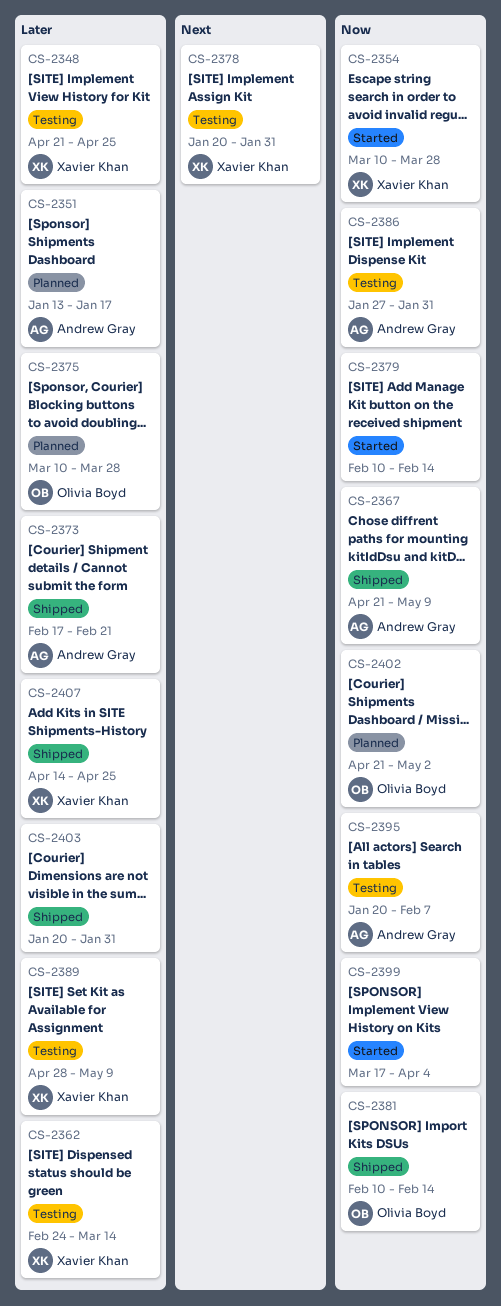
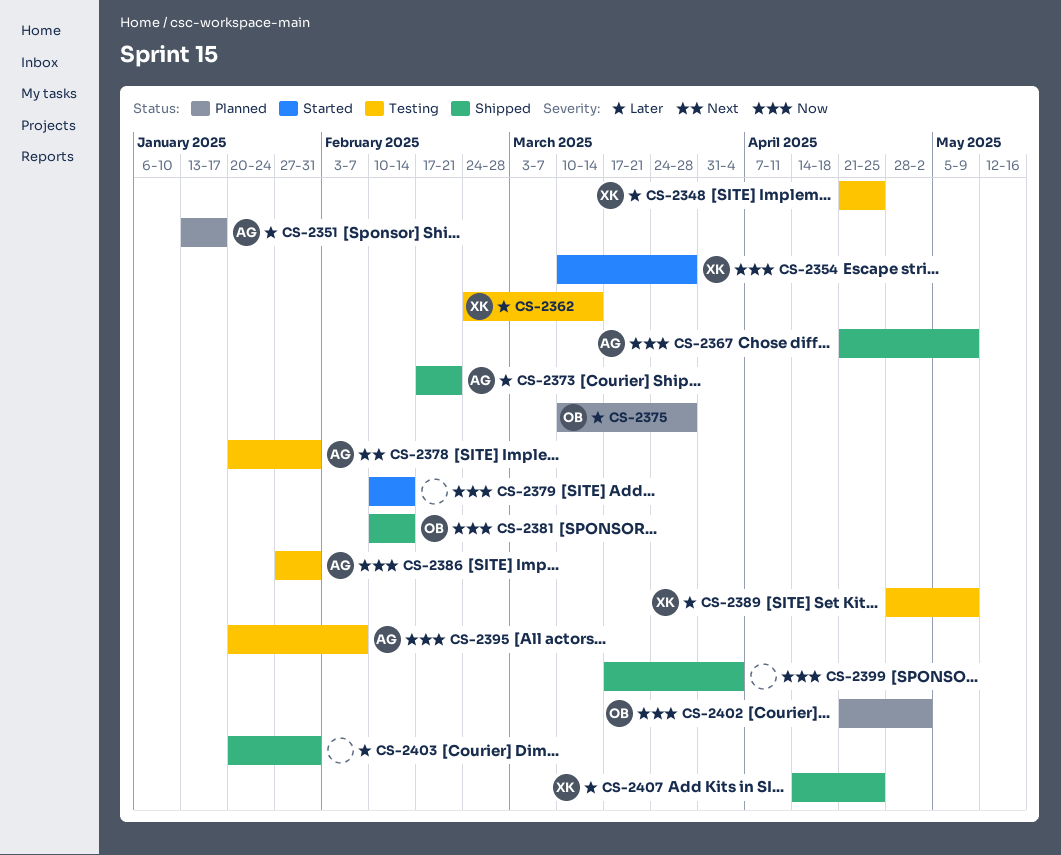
CS-2378, owner: Xavier Khan -> Andrew Gray
CS-2399, status: Started -> Shipped

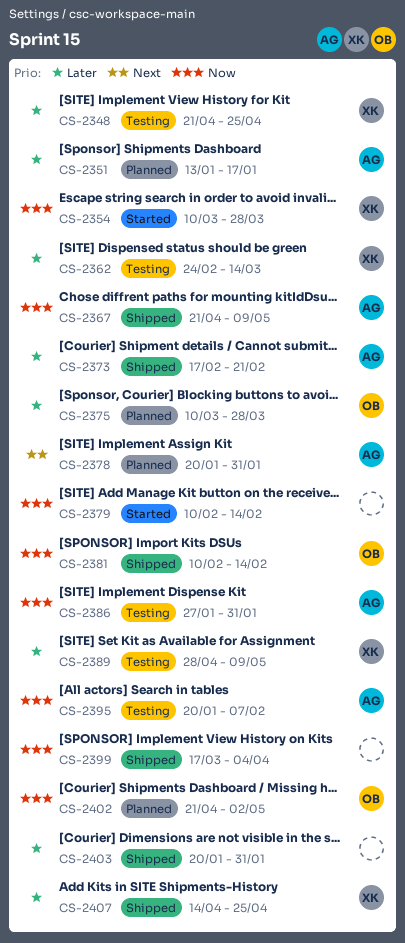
CS-2378, status: Testing -> Planned

